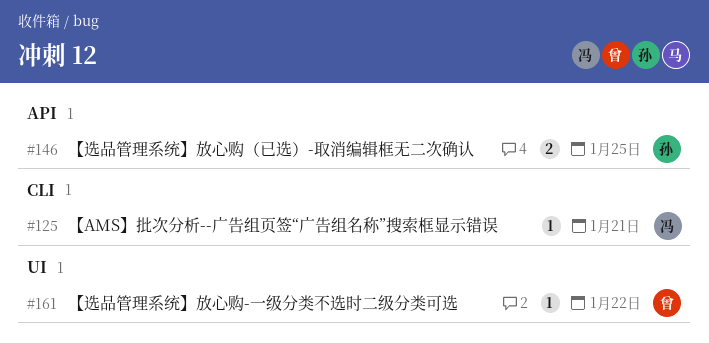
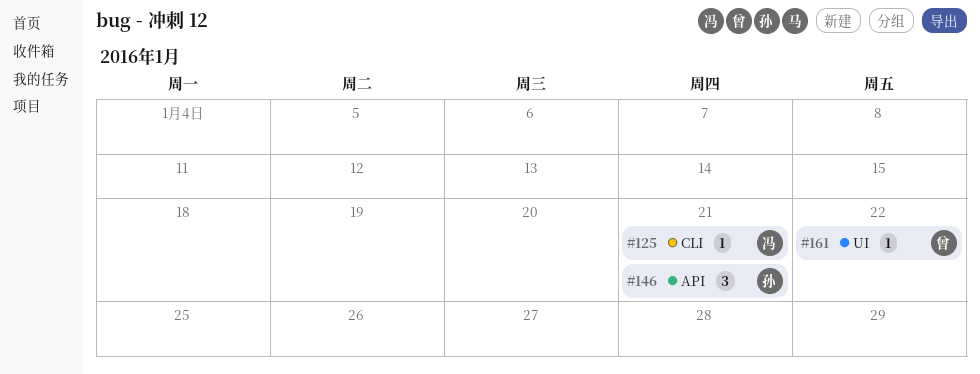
#146, estimate: 2 -> 3
#146, due: Jan 25 -> Jan 21

